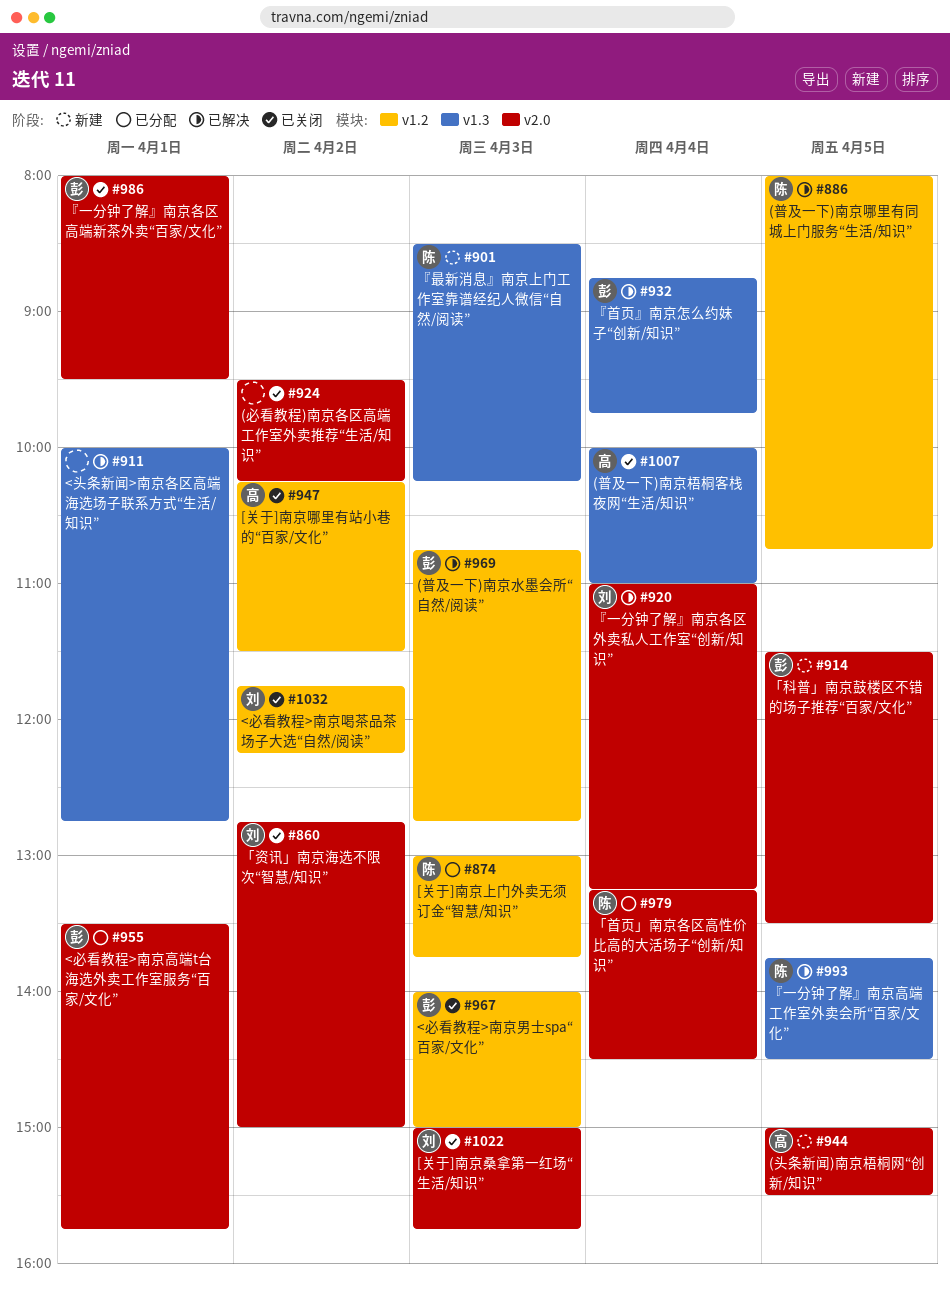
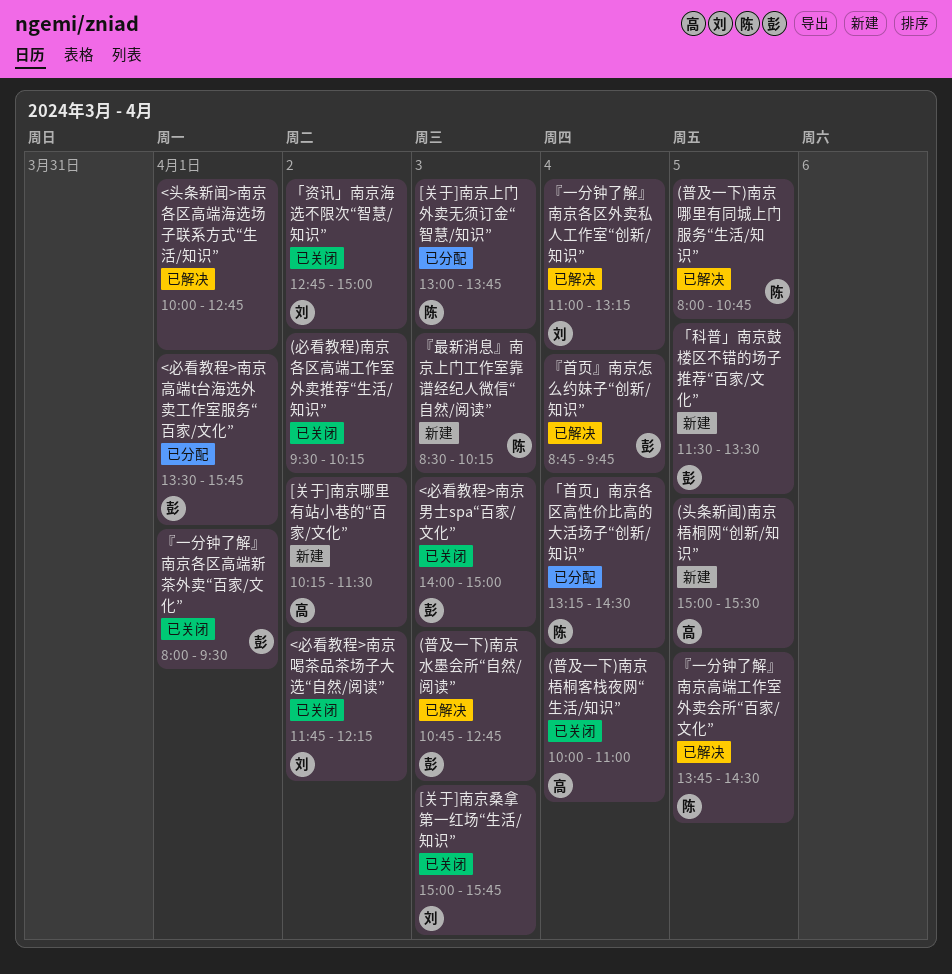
[关于]南京哪里有站小巷的“百家/文化”, status: 已关闭 -> 新建

